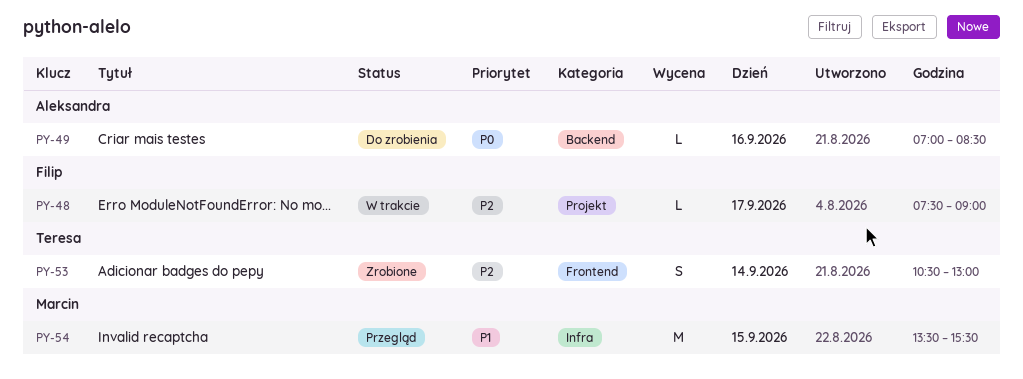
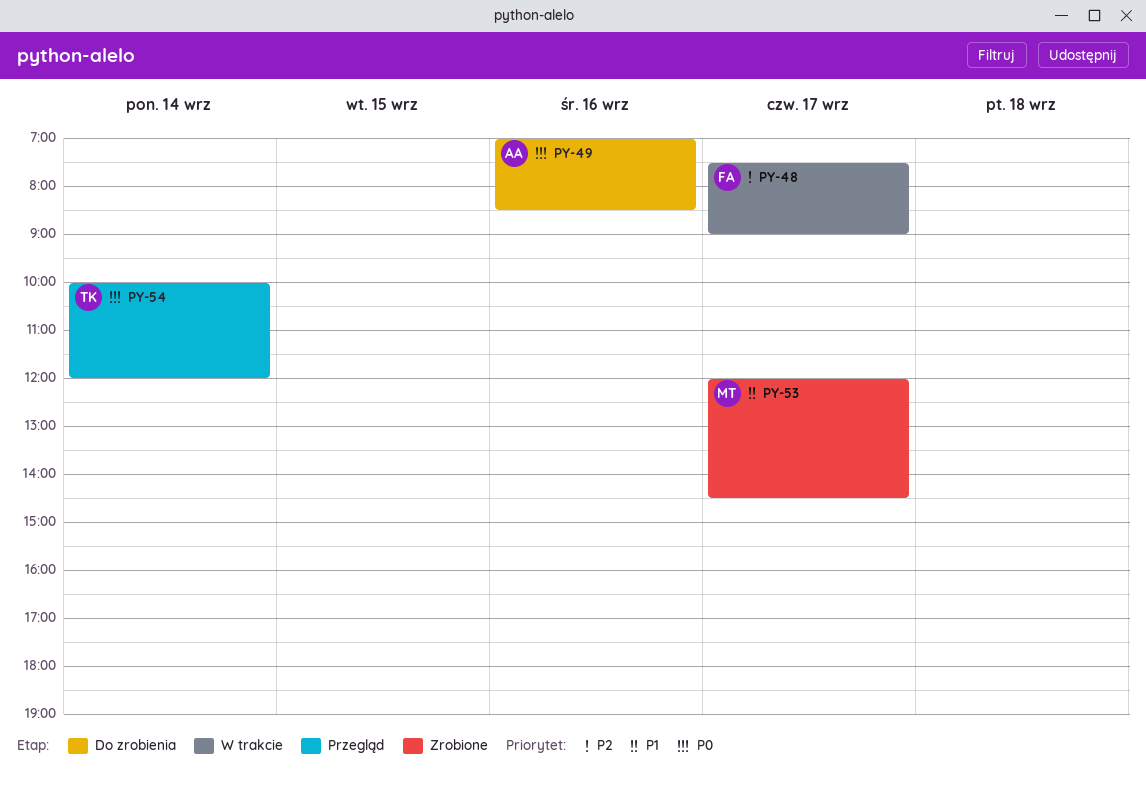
PY-53, owner: Teresa -> Marcin
PY-53, priority: P2 -> P1
PY-53, day: Sep 14 -> Sep 17
PY-53, begins: 10:30 -> 12:00
PY-53, ends: 13:00 -> 14:30
PY-54, owner: Marcin -> Teresa
PY-54, priority: P1 -> P0
PY-54, day: Sep 15 -> Sep 14
PY-54, begins: 13:30 -> 10:00
PY-54, ends: 15:30 -> 12:00

